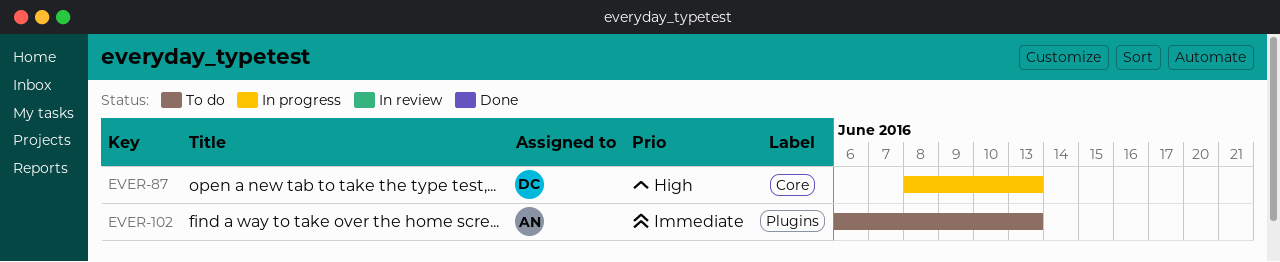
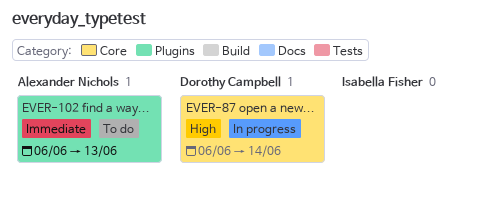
EVER-87, start: Jun 8 -> Jun 6
EVER-87, due: Jun 13 -> Jun 14

